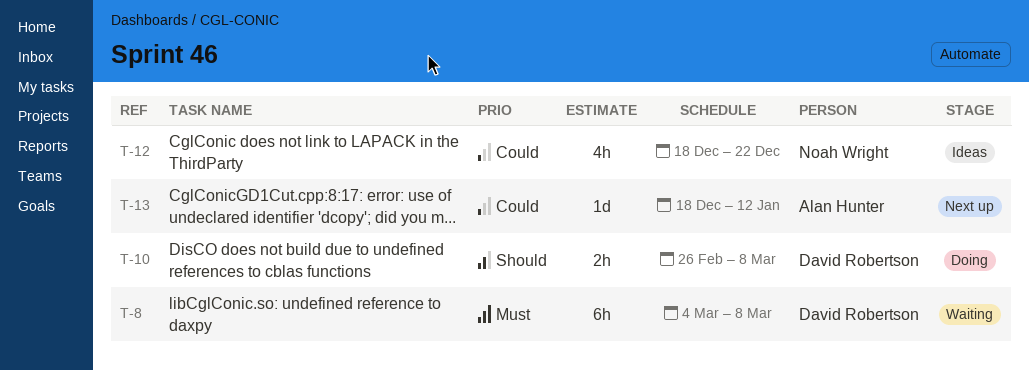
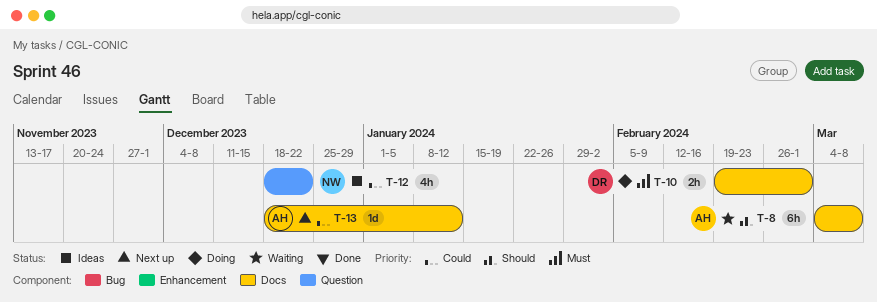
T-8, owner: David Robertson -> Alan Hunter
T-8, priority: Must -> Should
T-10, priority: Should -> Must
T-10, start: Feb 26 -> Feb 19
T-10, due: Mar 8 -> Mar 1

